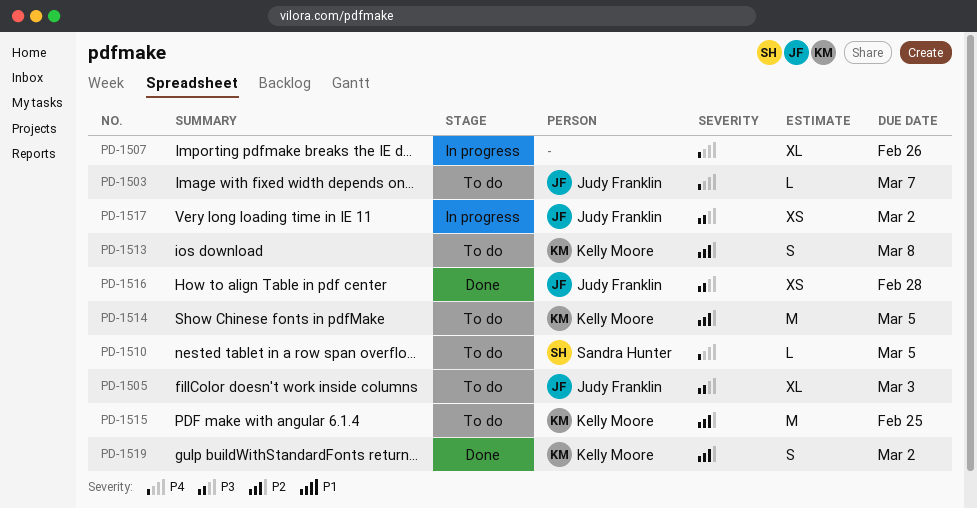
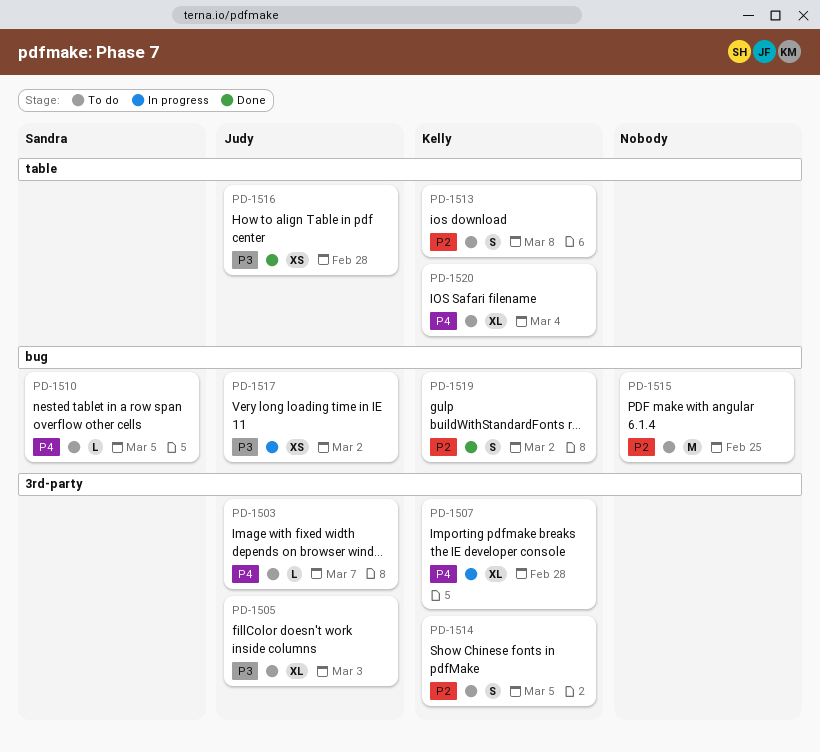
PD-1507, owner: none -> Kelly Moore
PD-1507, due: Feb 26 -> Feb 28
PD-1514, estimate: M -> S
PD-1515, owner: Kelly Moore -> none
PD-1520: none -> present

